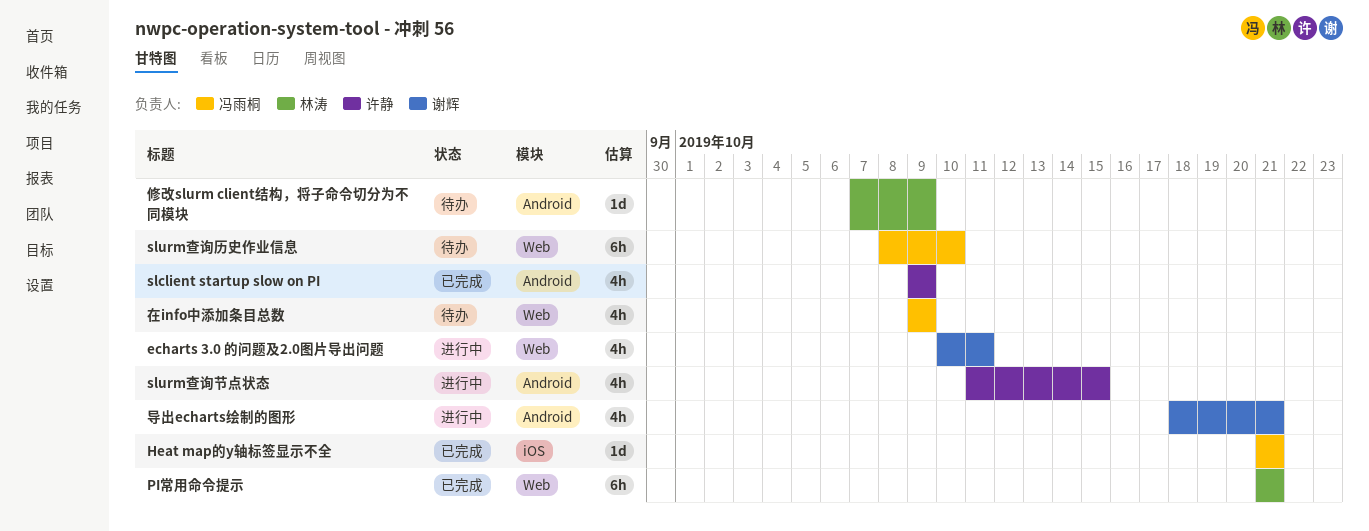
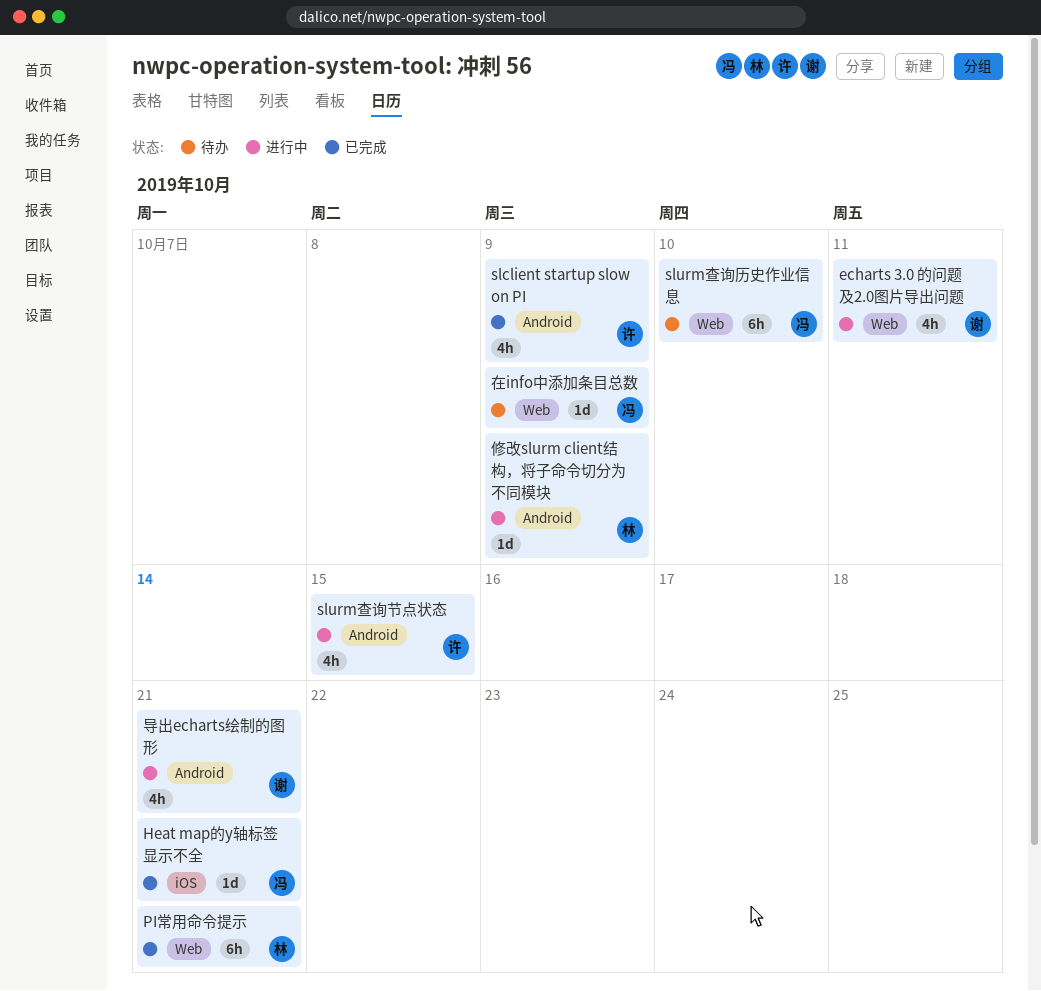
修改slurm client结构，将子命令切分为不同模块, status: 待办 -> 进行中
在info中添加条目总数, estimate: 4h -> 1d

